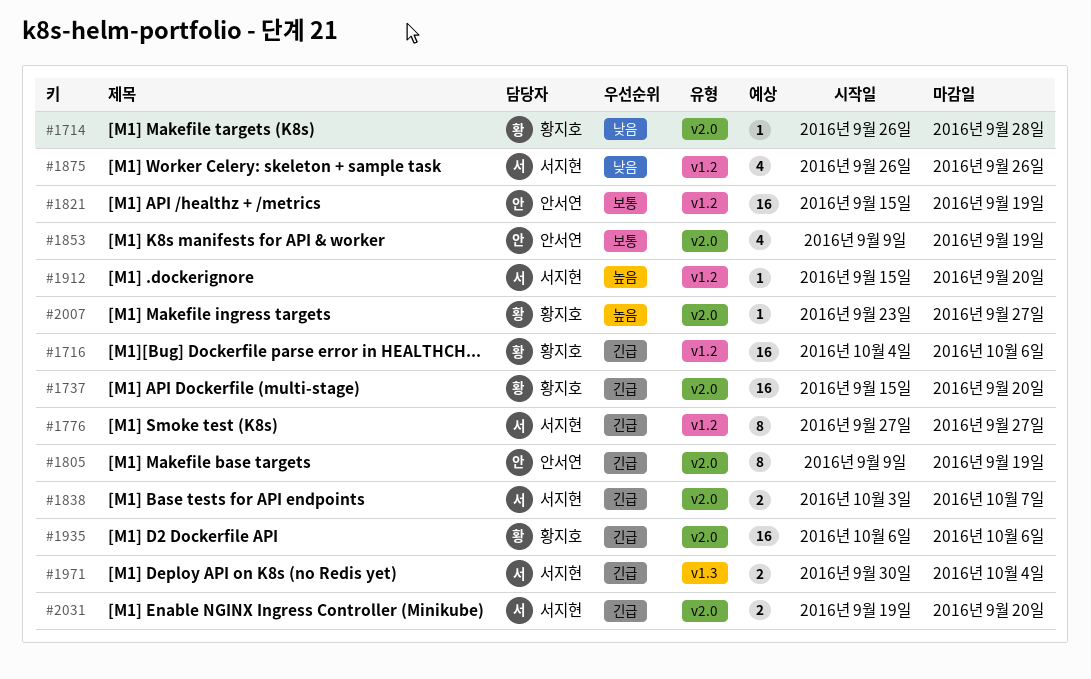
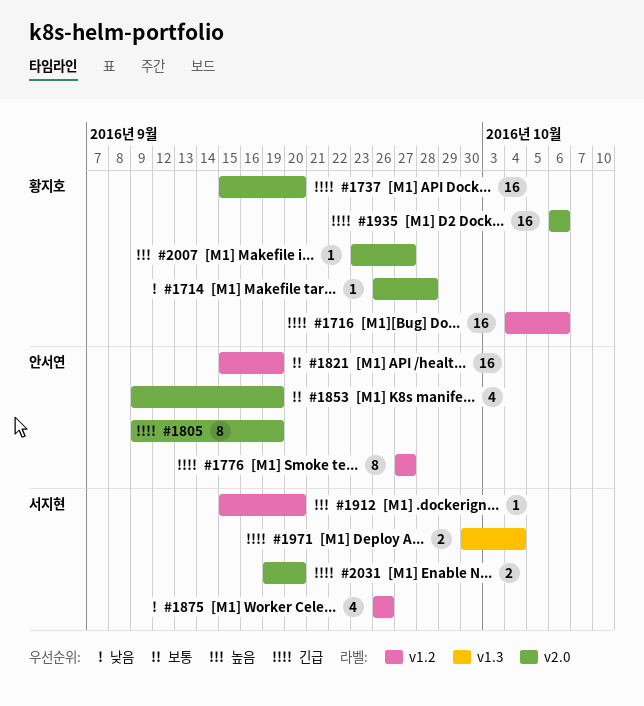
#1776, owner: 서지현 -> 안서연
#1838: present -> none

